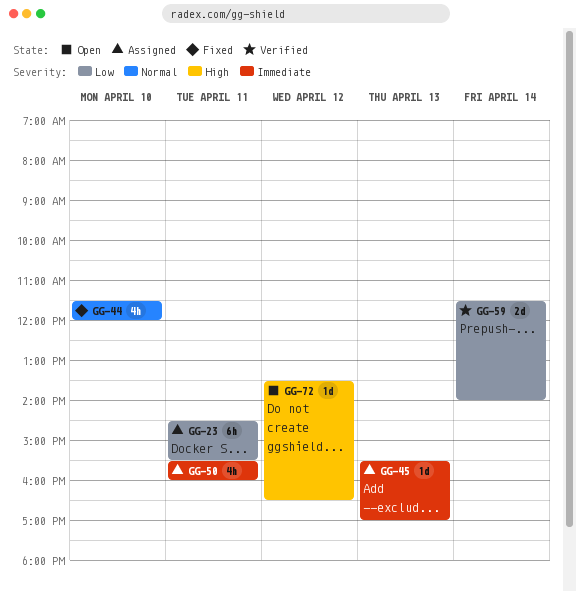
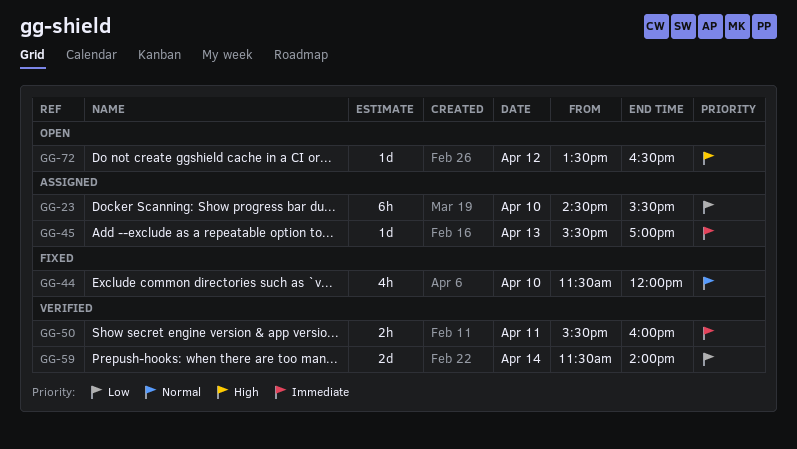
GG-23, day: Apr 11 -> Apr 10
GG-50, status: Assigned -> Verified
GG-50, estimate: 4h -> 2h

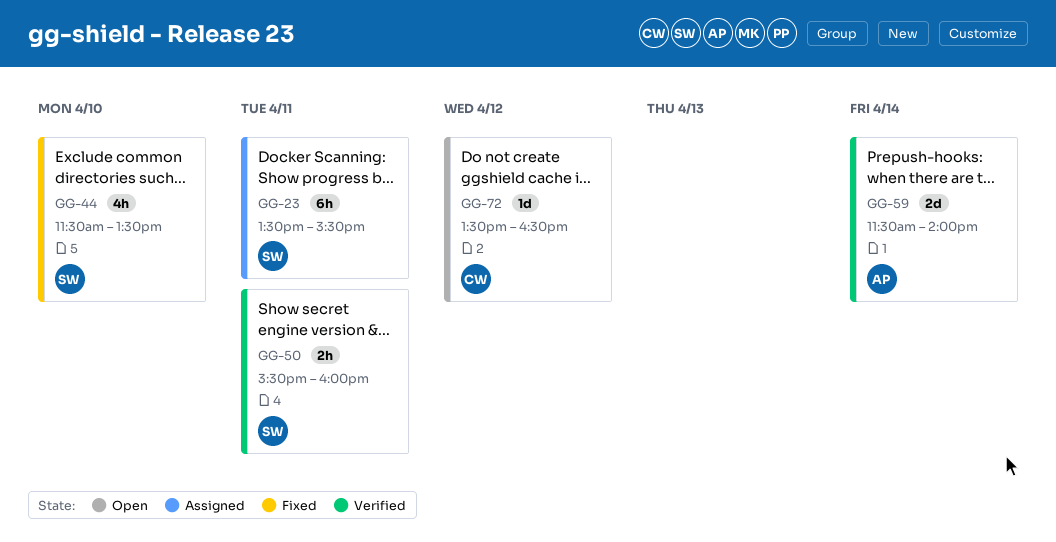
GG-23, day: Apr 10 -> Apr 11
GG-23, begins: 14:30 -> 13:30
GG-44, ends: 12:00 -> 13:30
GG-45: present -> none

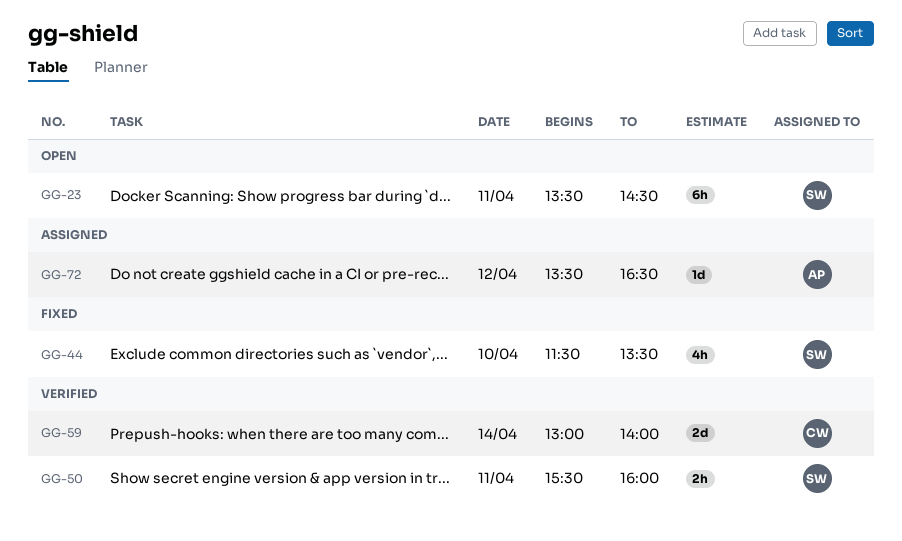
GG-23, status: Assigned -> Open
GG-23, ends: 15:30 -> 14:30
GG-59, owner: AP -> CW
GG-59, begins: 11:30 -> 13:00
GG-72, status: Open -> Assigned
GG-72, owner: CW -> AP

